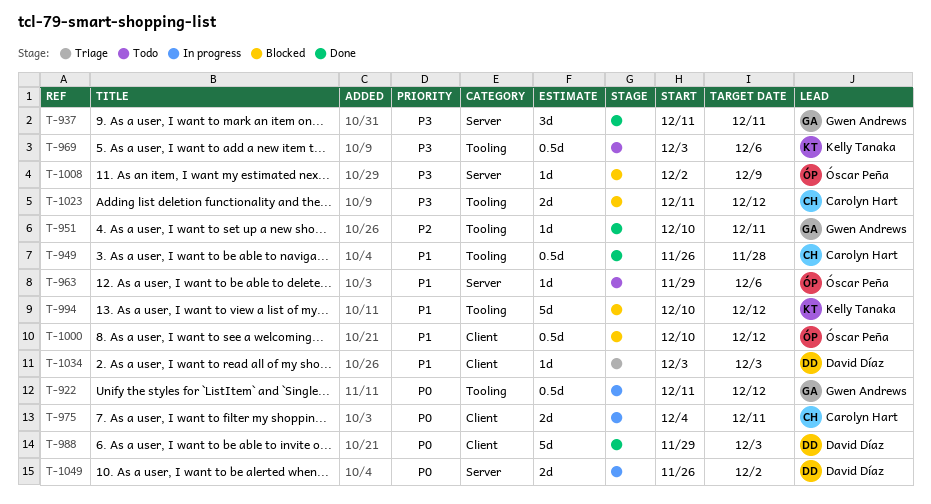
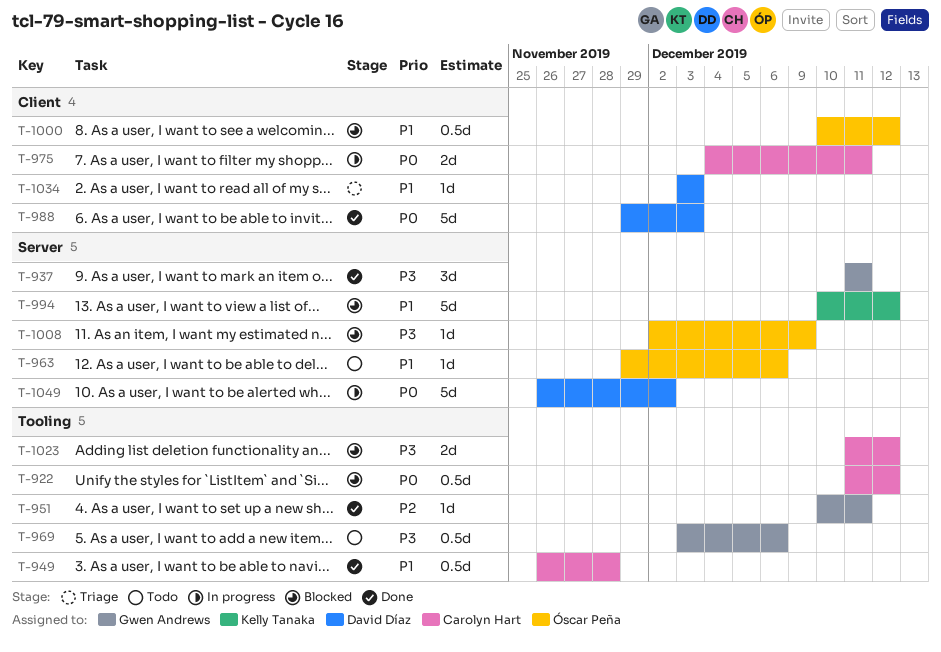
T-922, status: In progress -> Blocked
T-922, owner: Gwen Andrews -> Carolyn Hart
T-969, owner: Kelly Tanaka -> Gwen Andrews
T-994, label: Tooling -> Server
T-1049, estimate: 2d -> 5d

